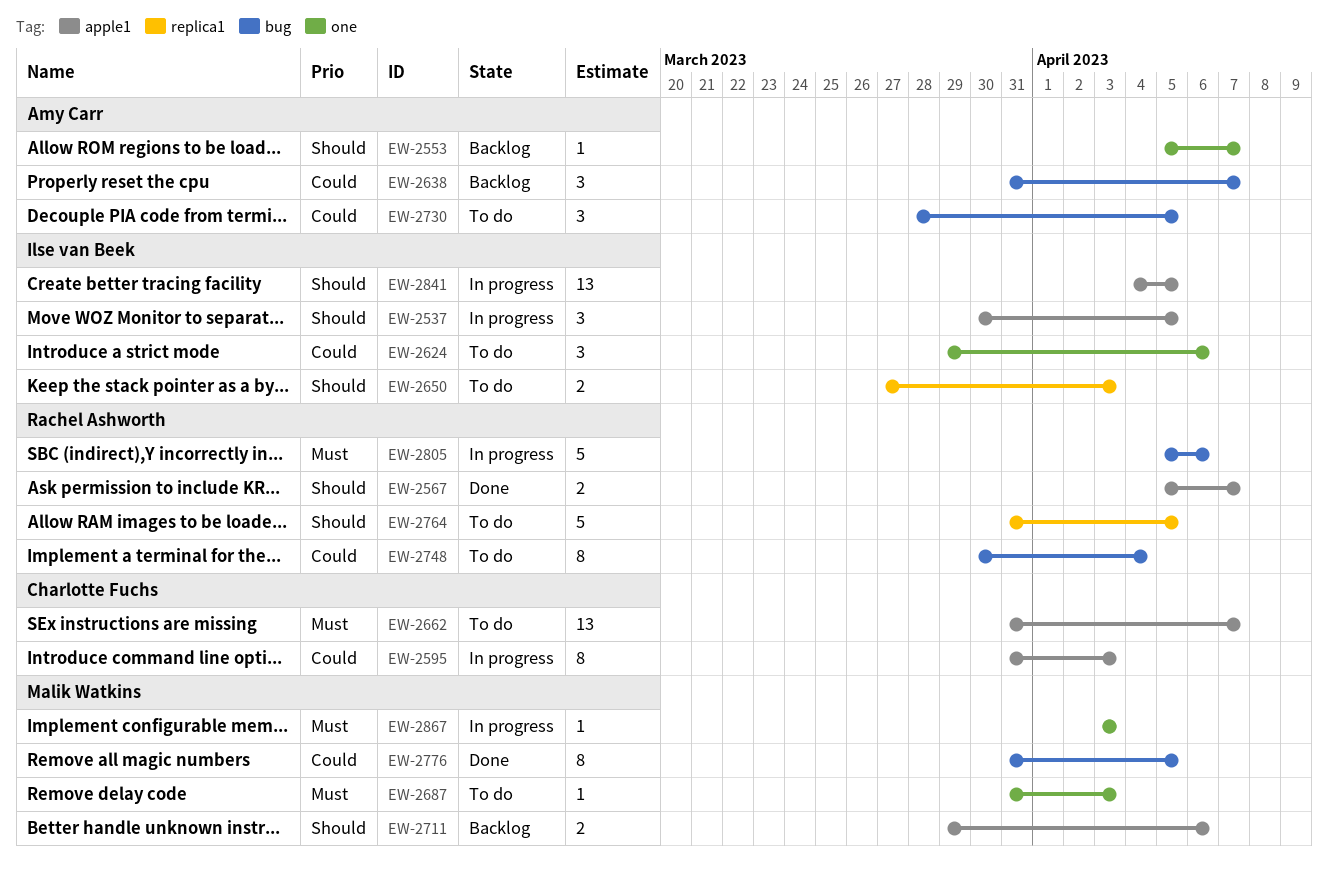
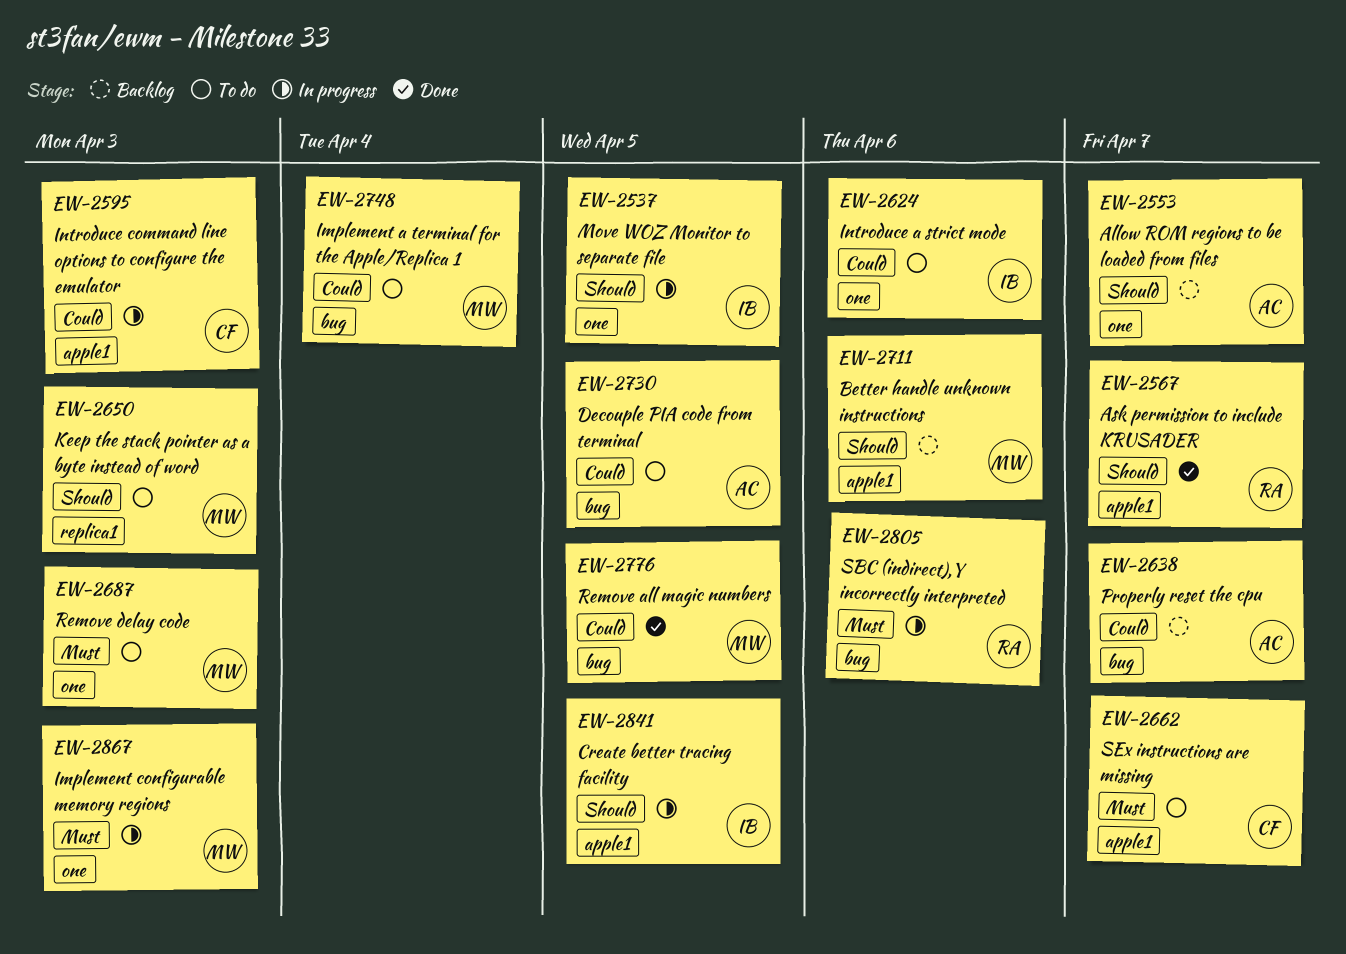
EW-2537, label: apple1 -> one
EW-2650, owner: Ilse van Beek -> Malik Watkins
EW-2748, owner: Rachel Ashworth -> Malik Watkins
EW-2764: present -> none

